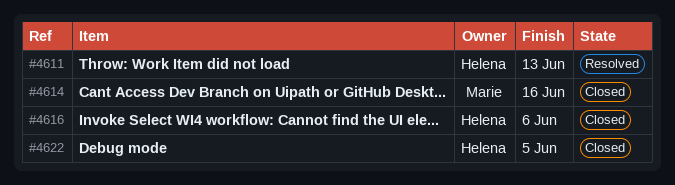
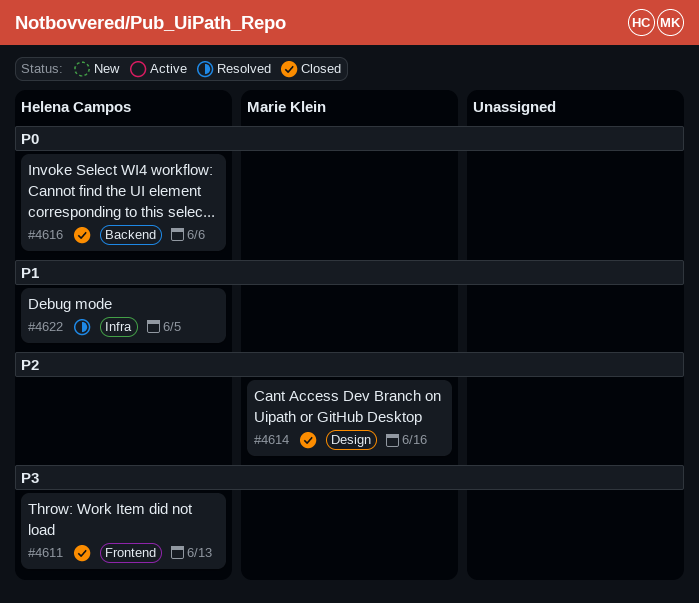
#4611, status: Resolved -> Closed
#4622, status: Closed -> Resolved

